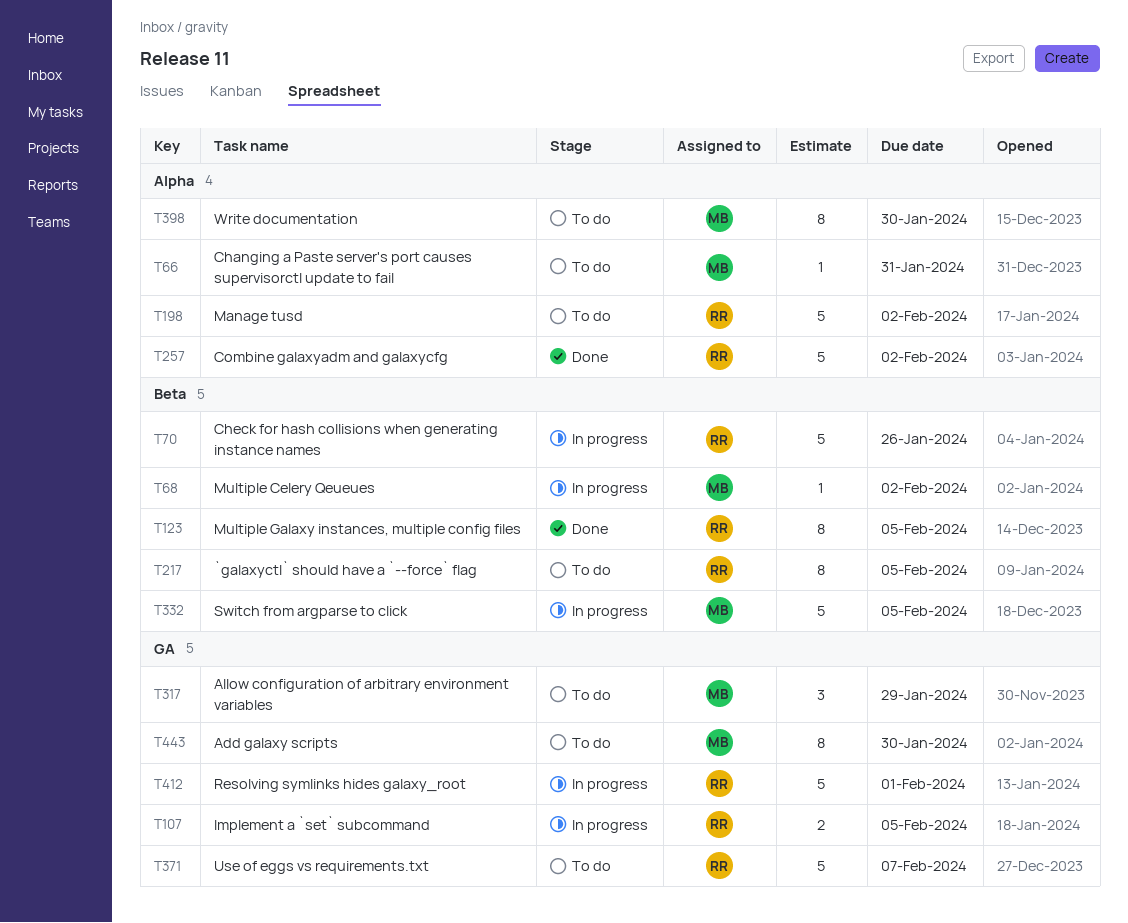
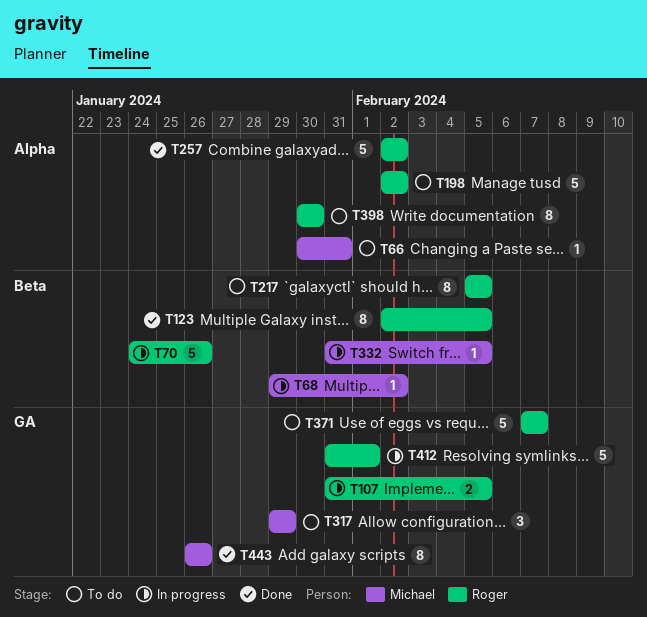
T332, estimate: 5 -> 1
T398, owner: Michael -> Roger
T443, status: To do -> Done
T443, due: Jan 30 -> Jan 26

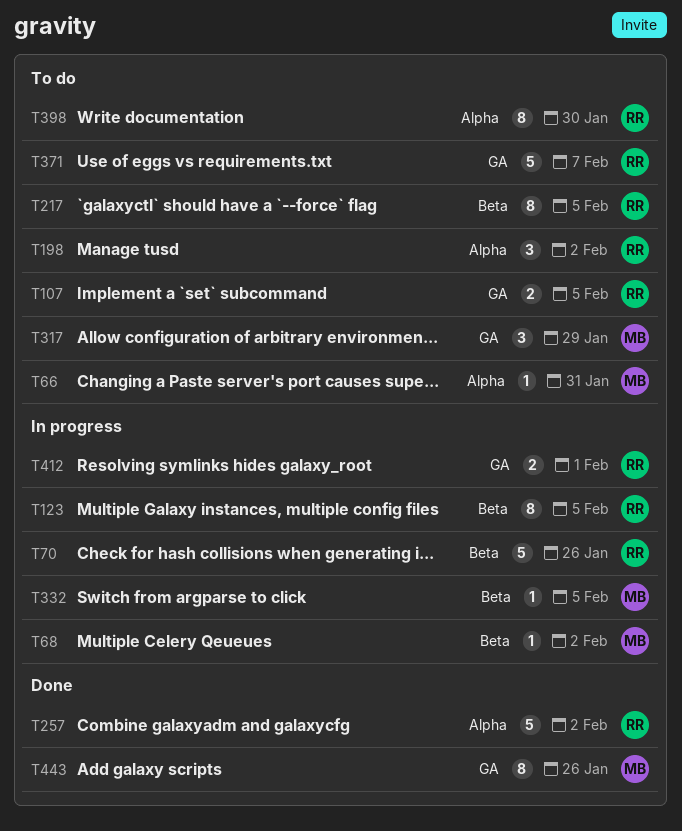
T107, status: In progress -> To do
T123, status: Done -> In progress
T198, estimate: 5 -> 3
T412, estimate: 5 -> 2

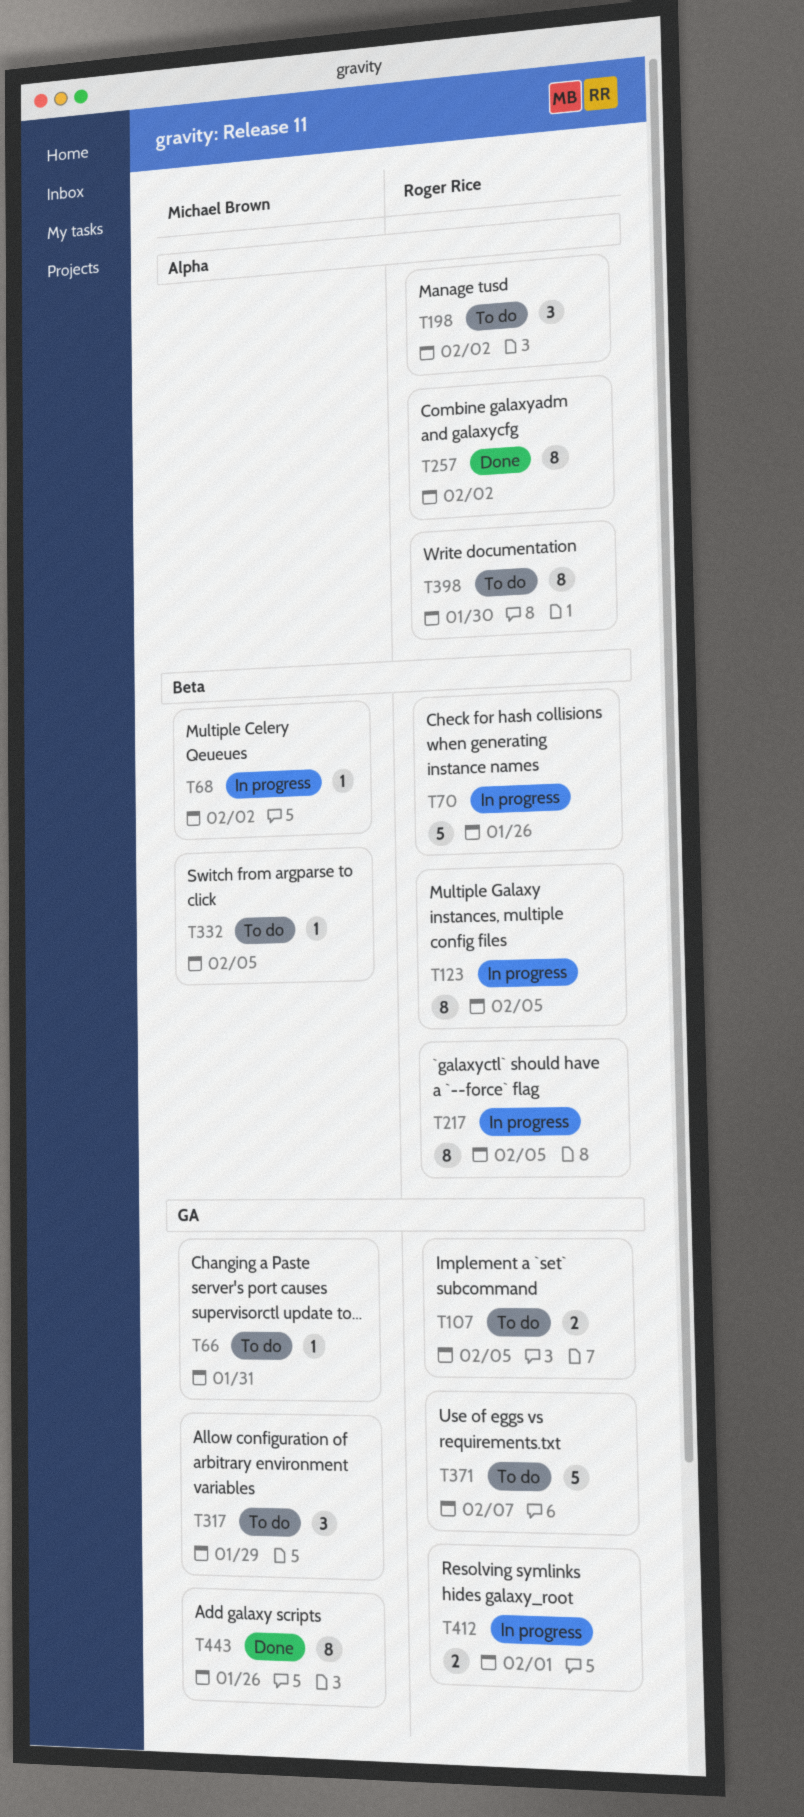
T66, label: Alpha -> GA
T217, status: To do -> In progress
T257, estimate: 5 -> 8
T332, status: In progress -> To do

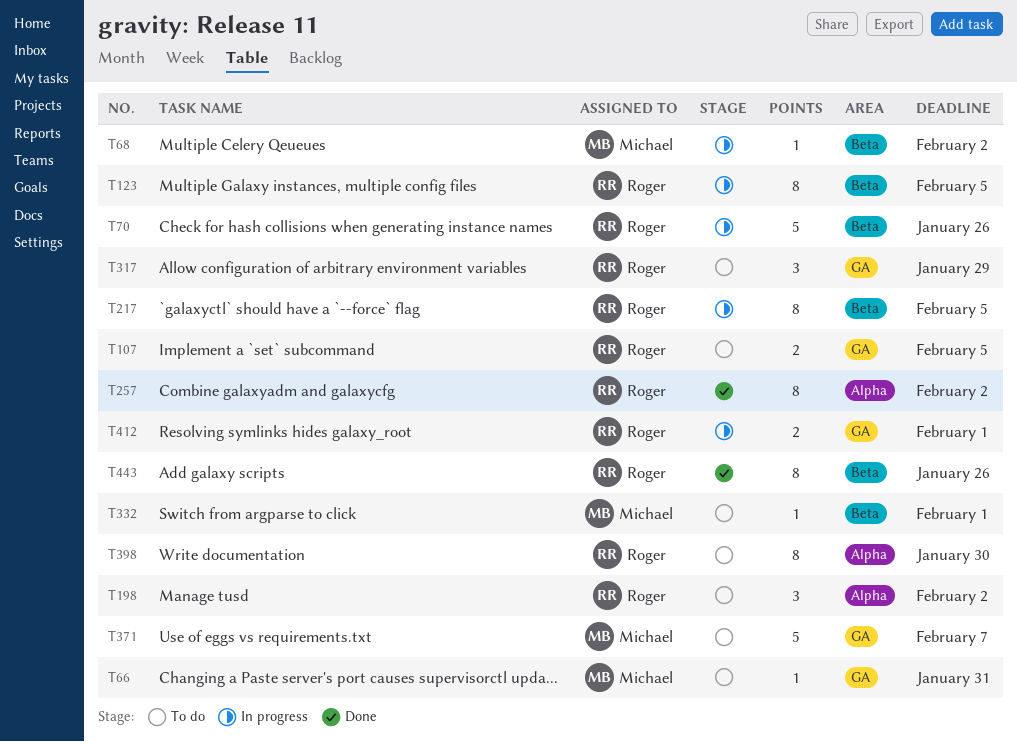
T317, owner: Michael Brown -> Roger Rice
T332, due: Feb 5 -> Feb 1
T371, owner: Roger Rice -> Michael Brown
T443, owner: Michael Brown -> Roger Rice
T443, label: GA -> Beta

